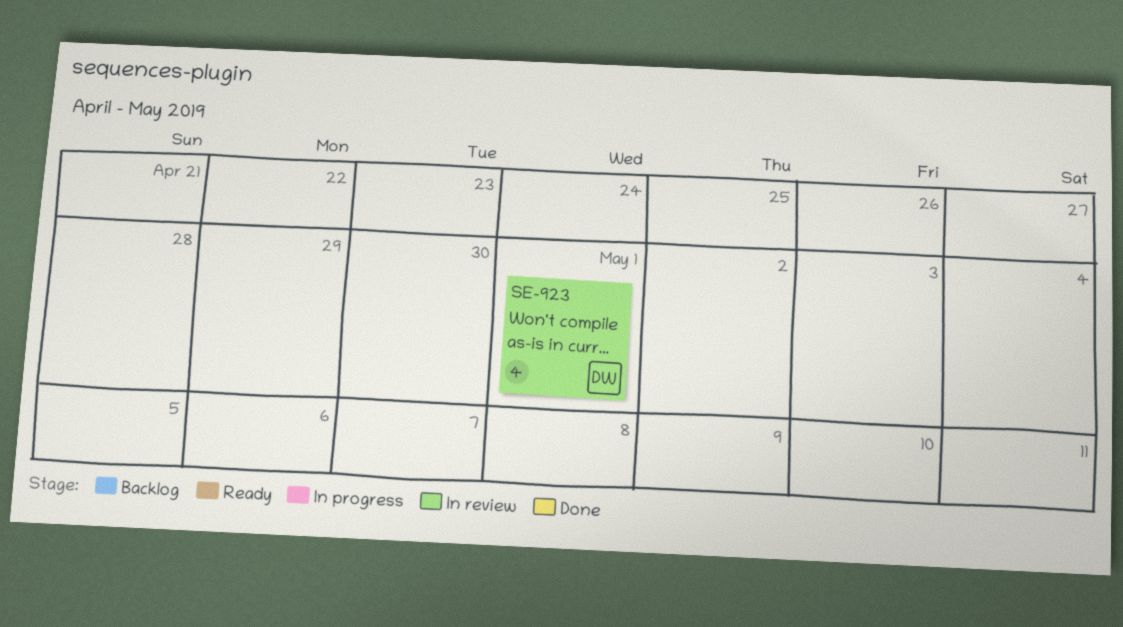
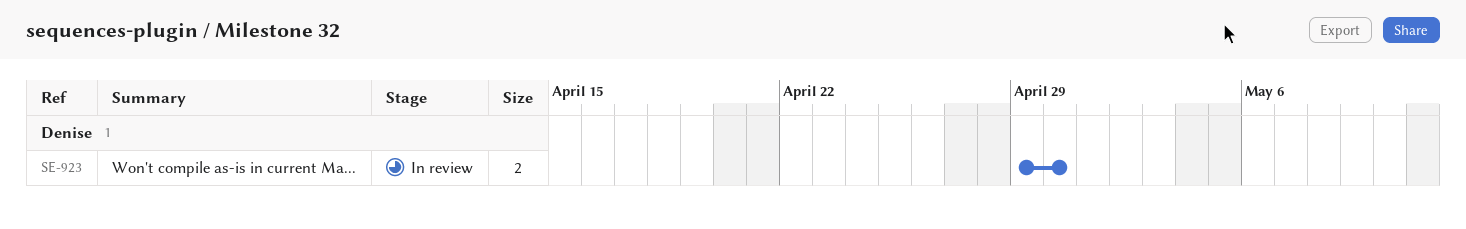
SE-923, estimate: 4 -> 2
SE-923, due: May 1 -> Apr 30

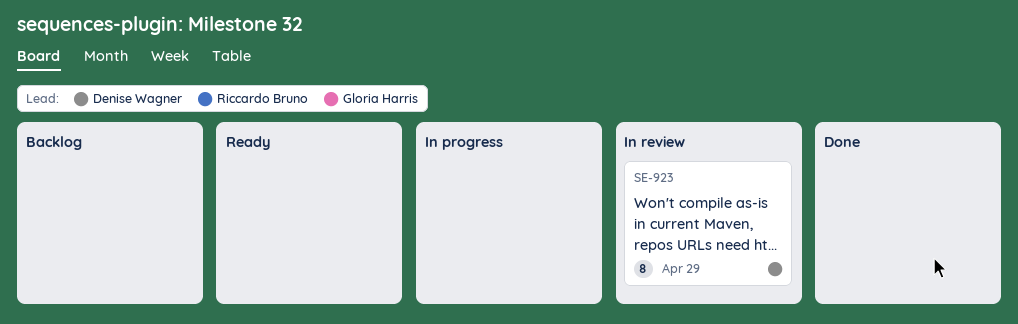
SE-923, estimate: 2 -> 8
SE-923, due: Apr 30 -> Apr 29

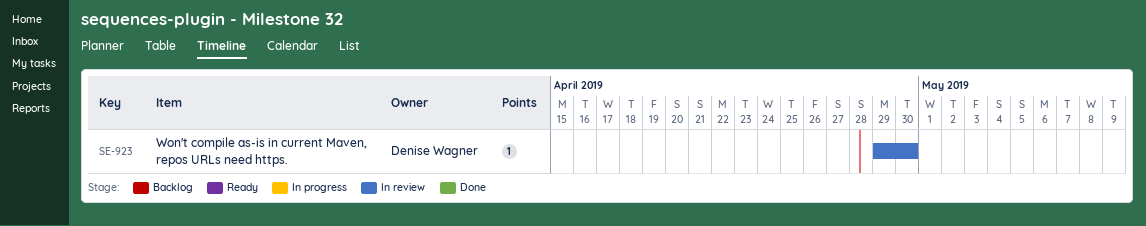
SE-923, estimate: 8 -> 1
SE-923, due: Apr 29 -> Apr 30

